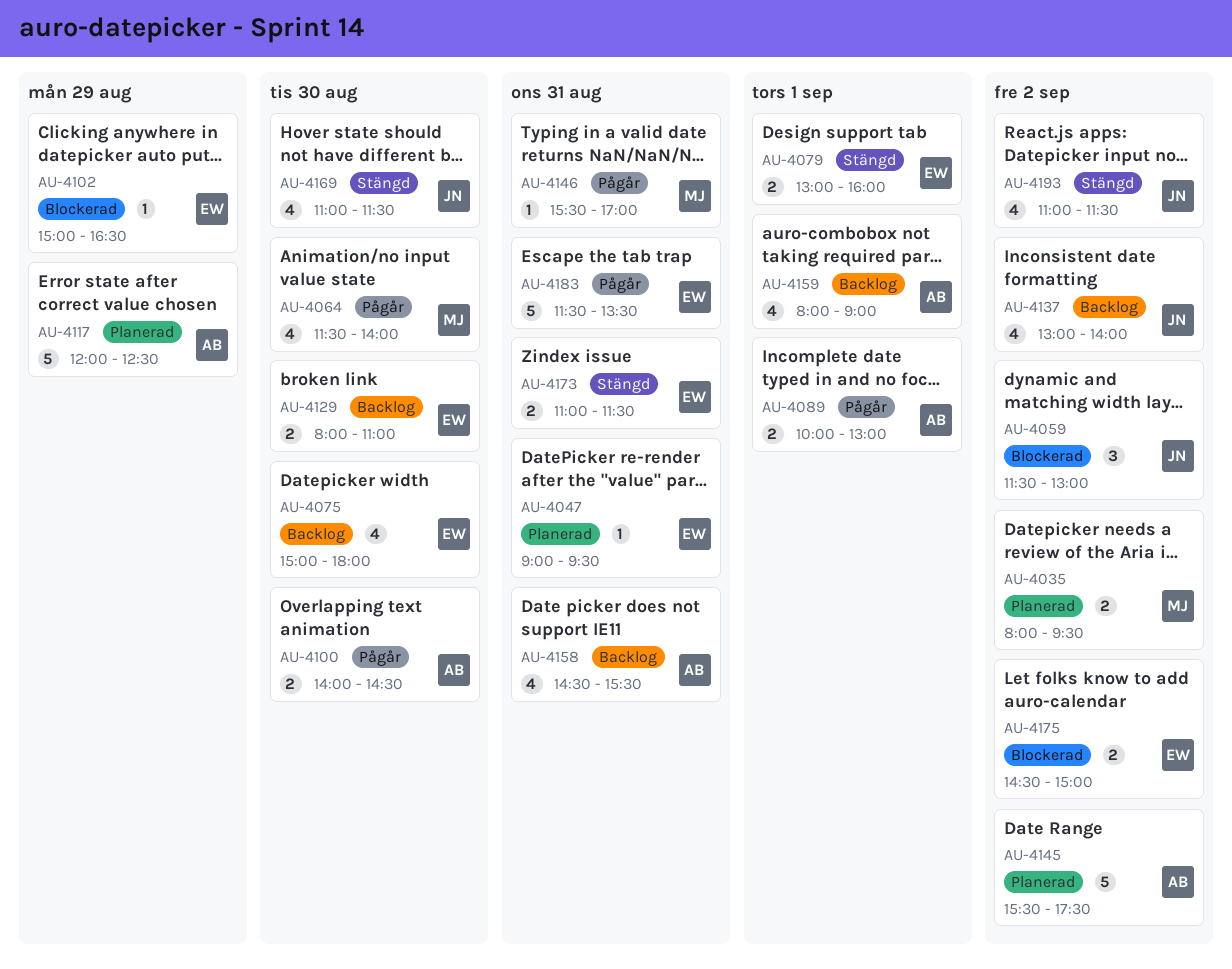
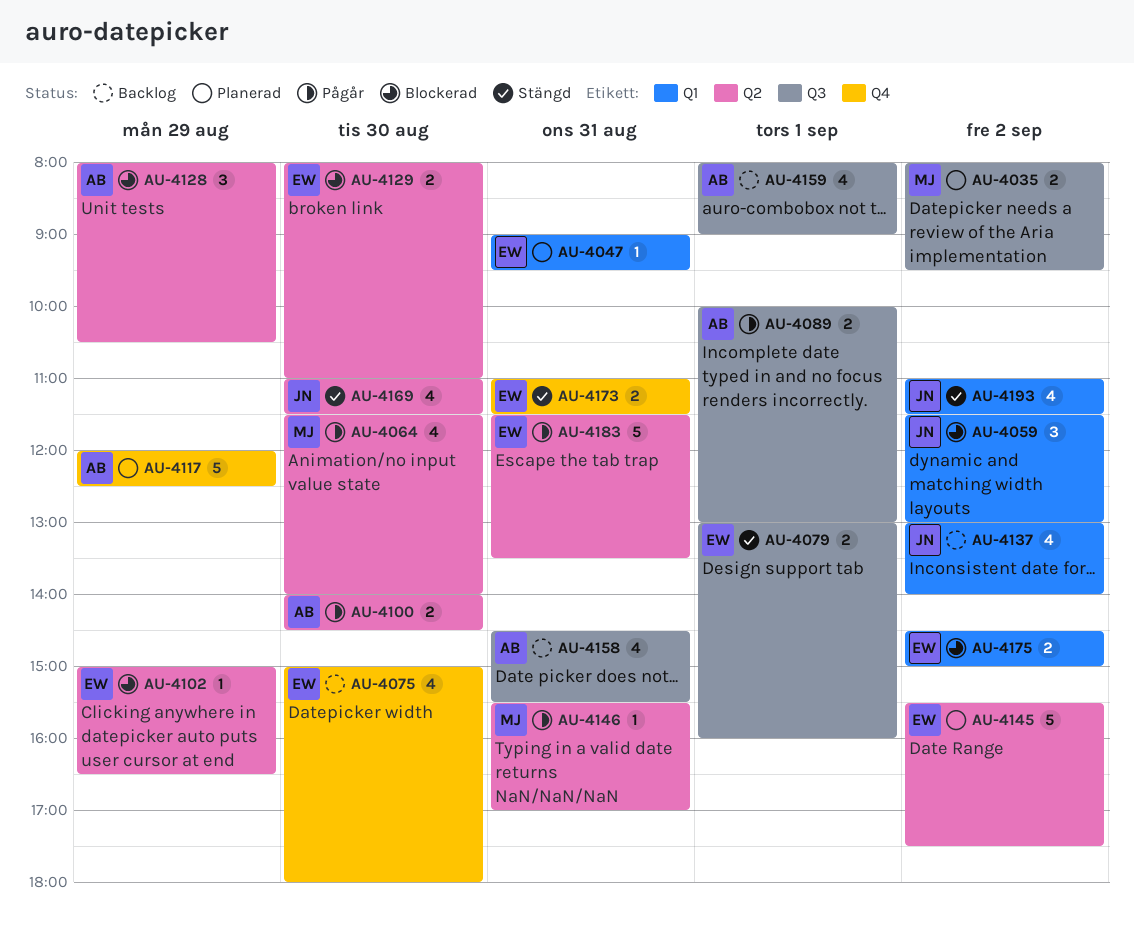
AU-4128: none -> present
AU-4129, status: Backlog -> Blockerad
AU-4145, owner: AB -> EW

